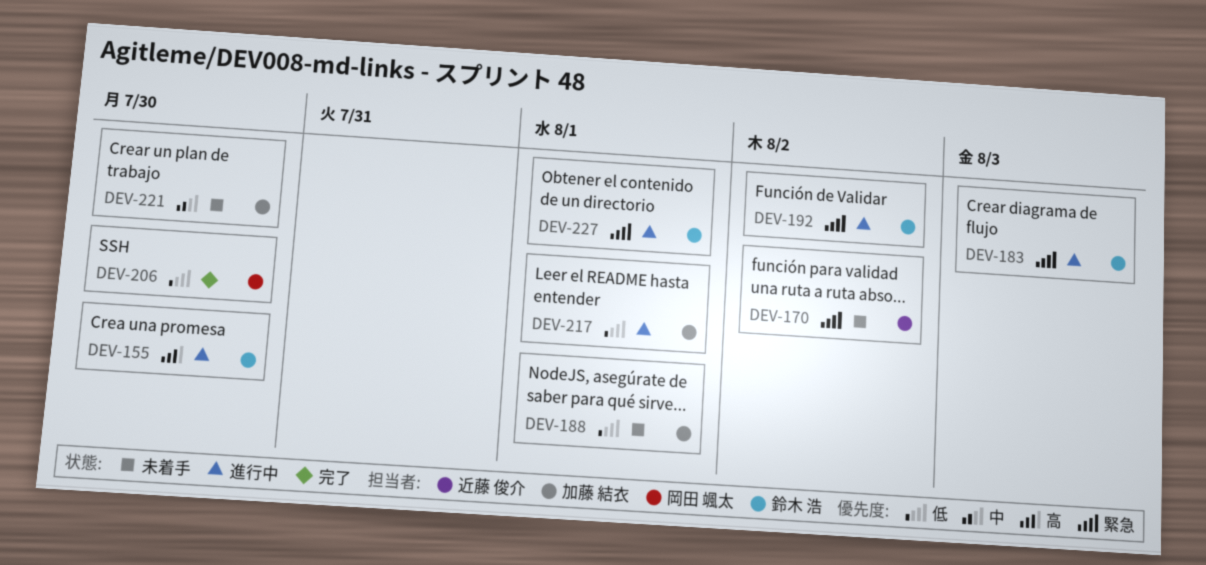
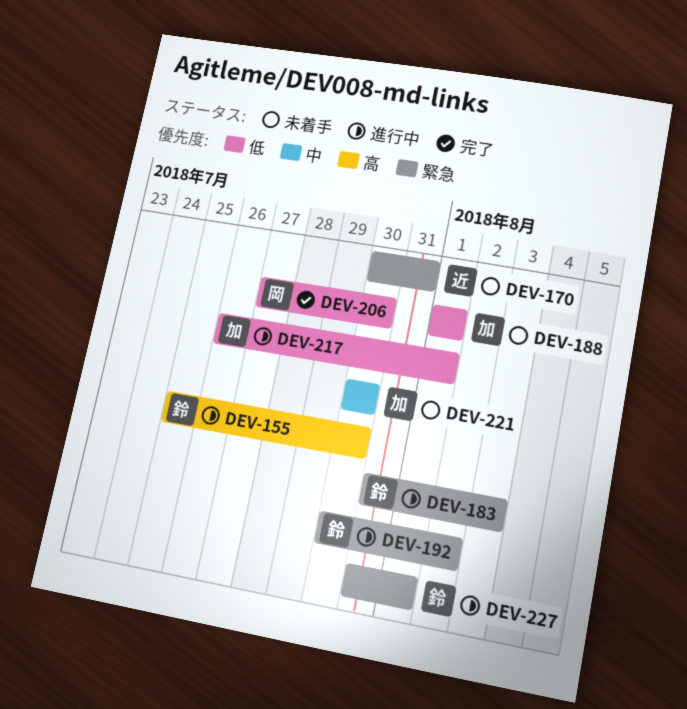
DEV-170, due: Aug 2 -> Jul 31

